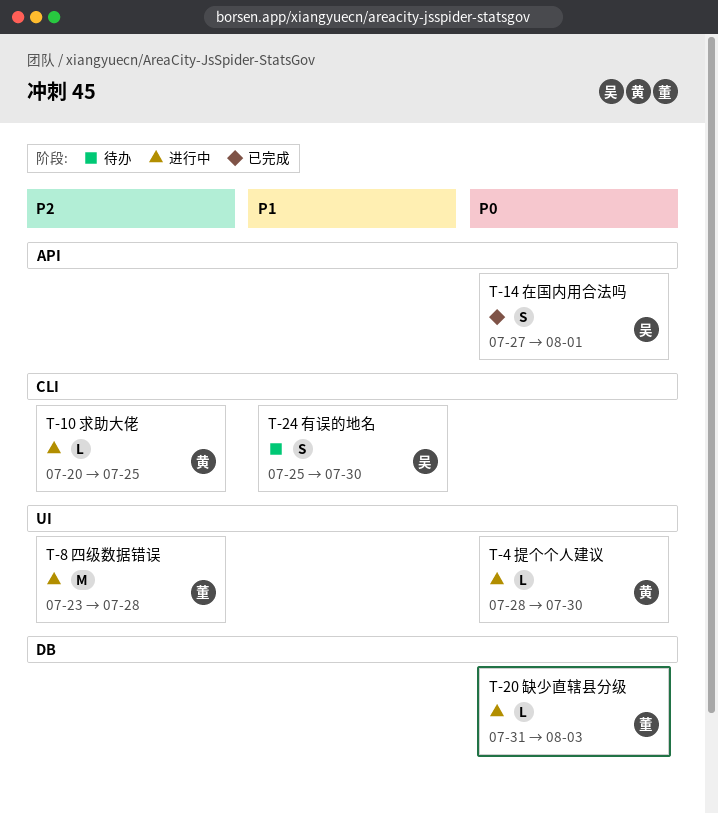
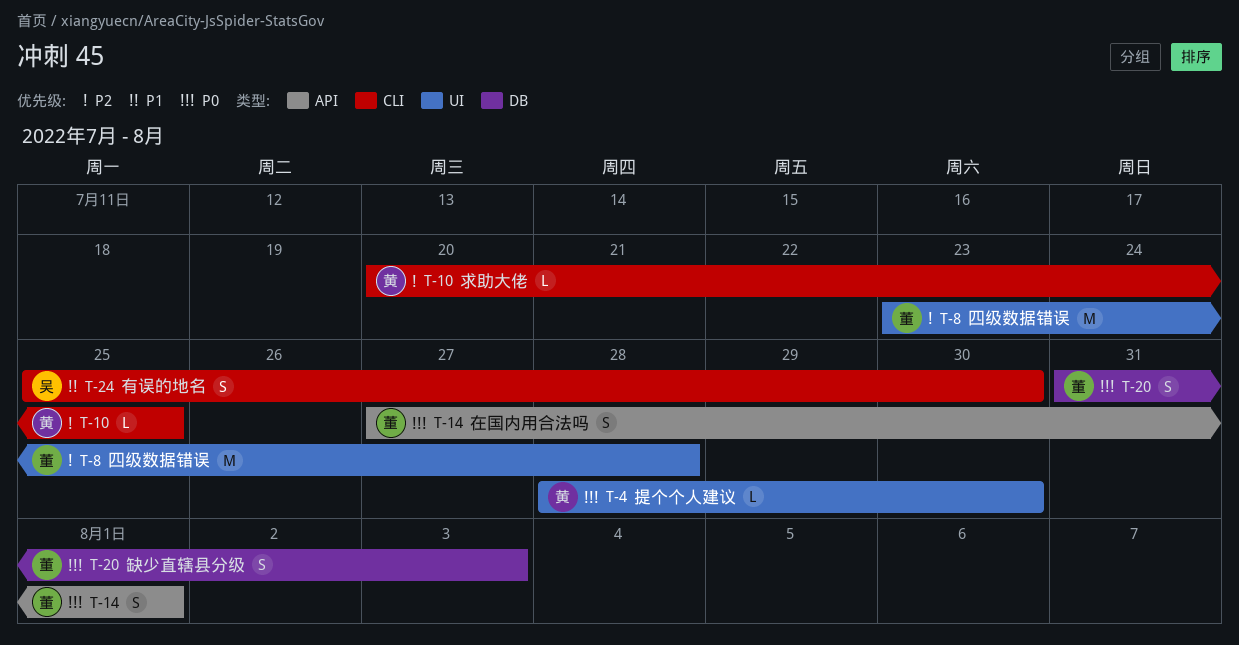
T-14, owner: 吴 -> 董
T-20, estimate: L -> S

